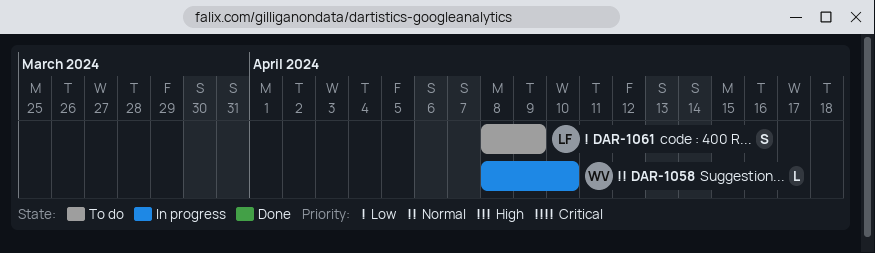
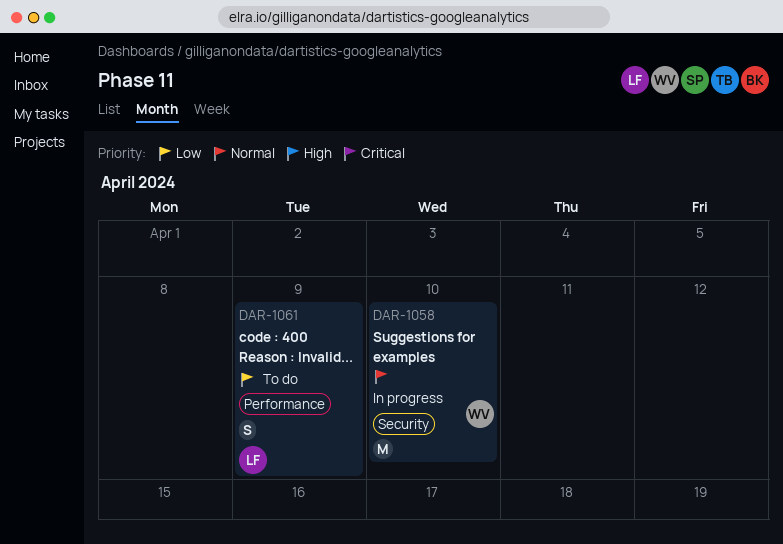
DAR-1058, estimate: L -> M

